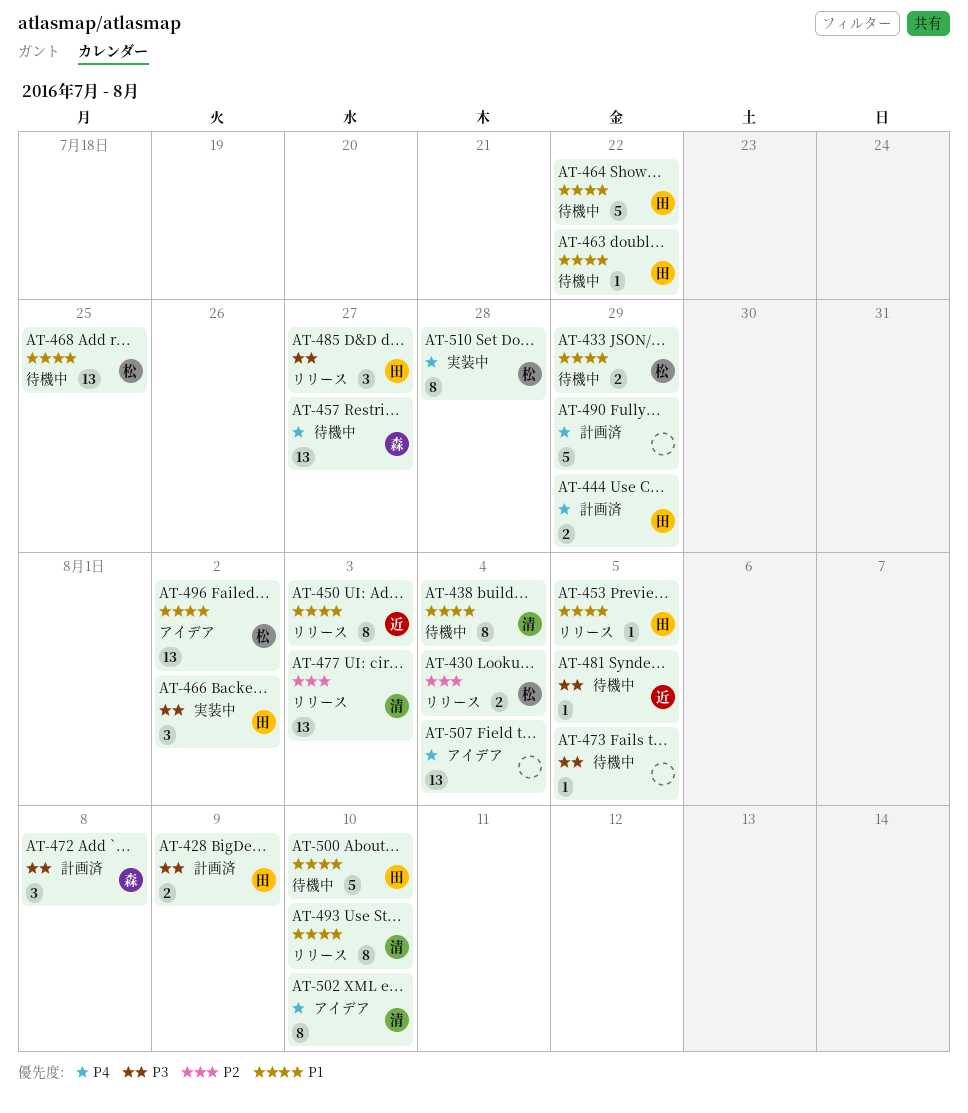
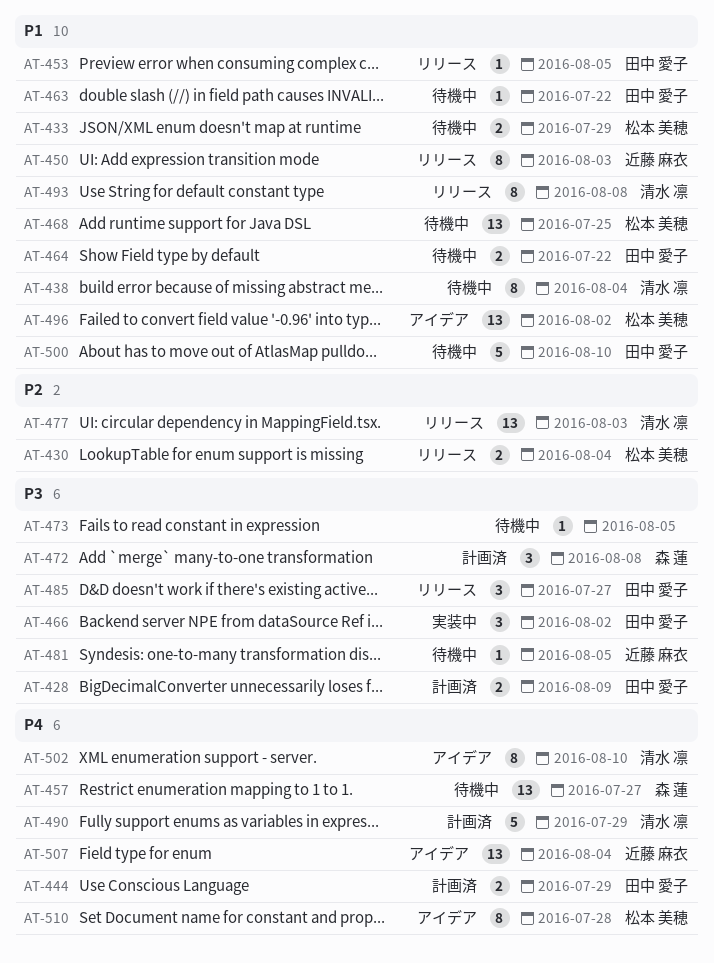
AT-464, estimate: 5 -> 2
AT-490, owner: none -> 清水 凛
AT-493, due: Aug 10 -> Aug 8
AT-507, owner: none -> 近藤 麻衣
AT-510, status: 実装中 -> アイデア

